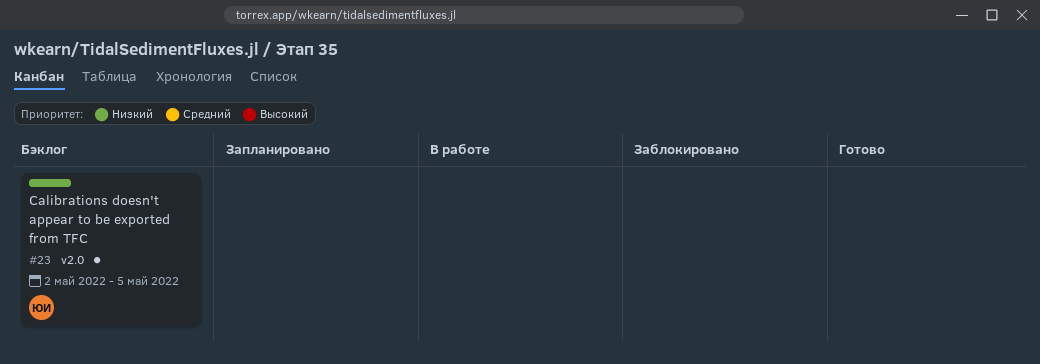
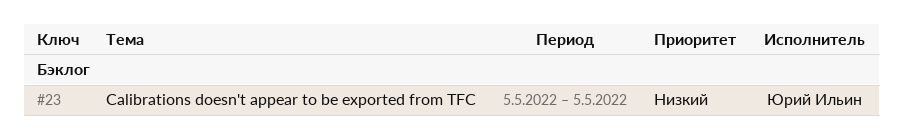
#23, start: May 2 -> May 5

